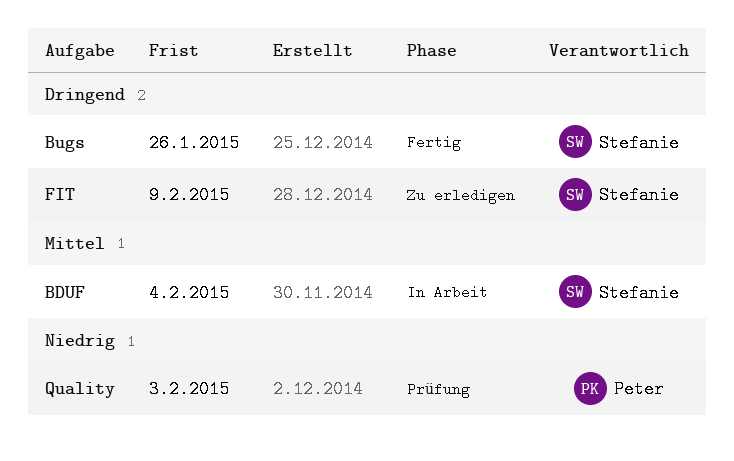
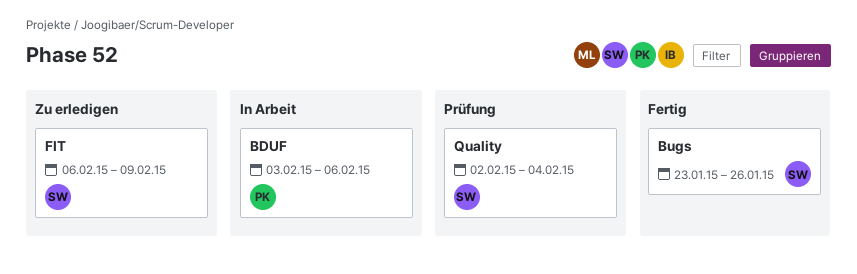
BDUF, owner: Stefanie -> Peter
BDUF, due: Feb 4 -> Feb 6
Quality, owner: Peter -> Stefanie
Quality, due: Feb 3 -> Feb 4

